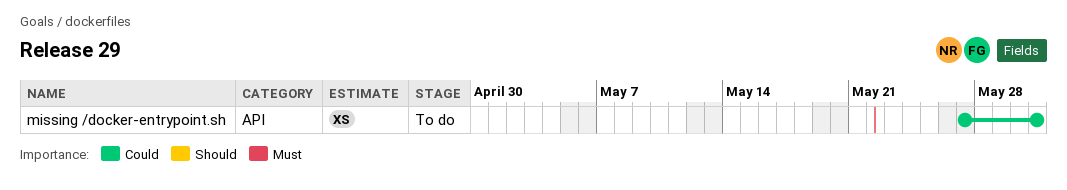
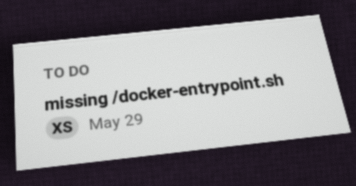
missing /docker-entrypoint.sh, due: May 31 -> May 29

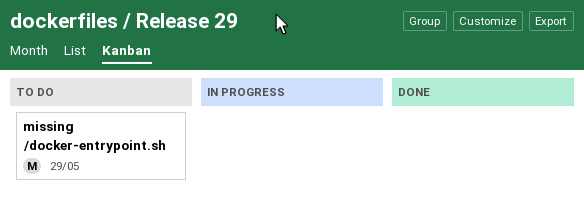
missing /docker-entrypoint.sh, estimate: XS -> M

